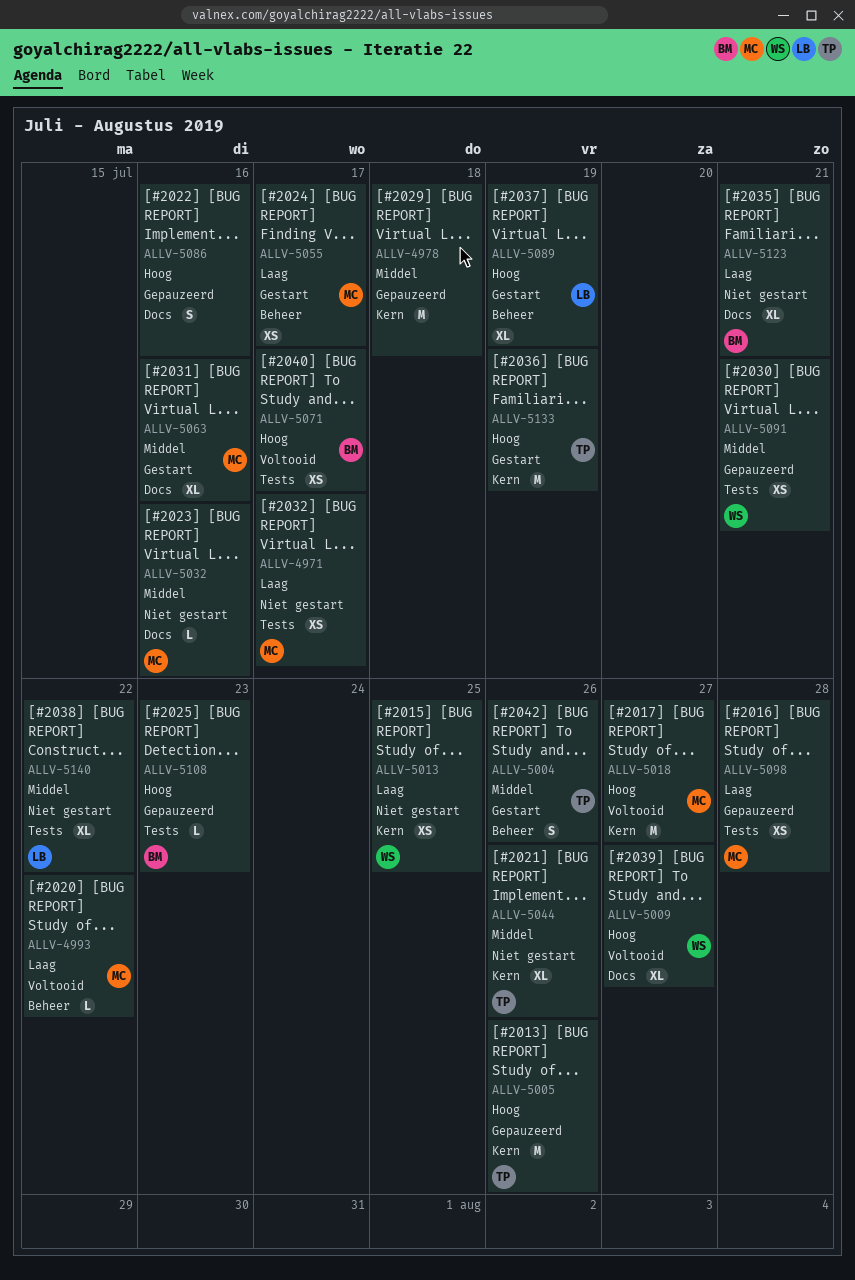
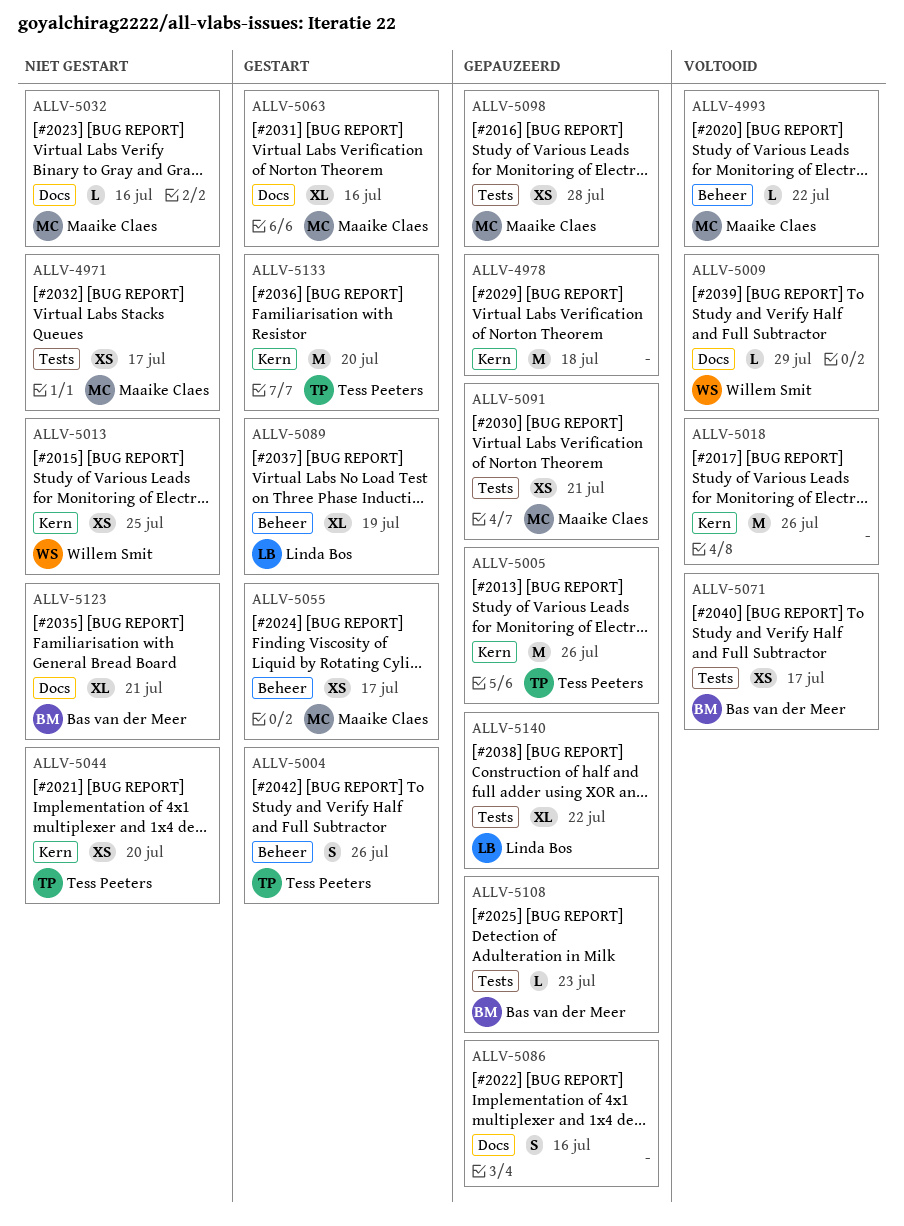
ALLV-5009, estimate: XL -> L
ALLV-5009, due: Jul 27 -> Jul 29
ALLV-5018, owner: Maaike Claes -> none
ALLV-5018, due: Jul 27 -> Jul 26
ALLV-5044, estimate: XL -> XS
ALLV-5044, due: Jul 26 -> Jul 20
ALLV-5091, owner: Willem Smit -> Maaike Claes
ALLV-5133, due: Jul 19 -> Jul 20
ALLV-5140, status: Niet gestart -> Gepauzeerd

